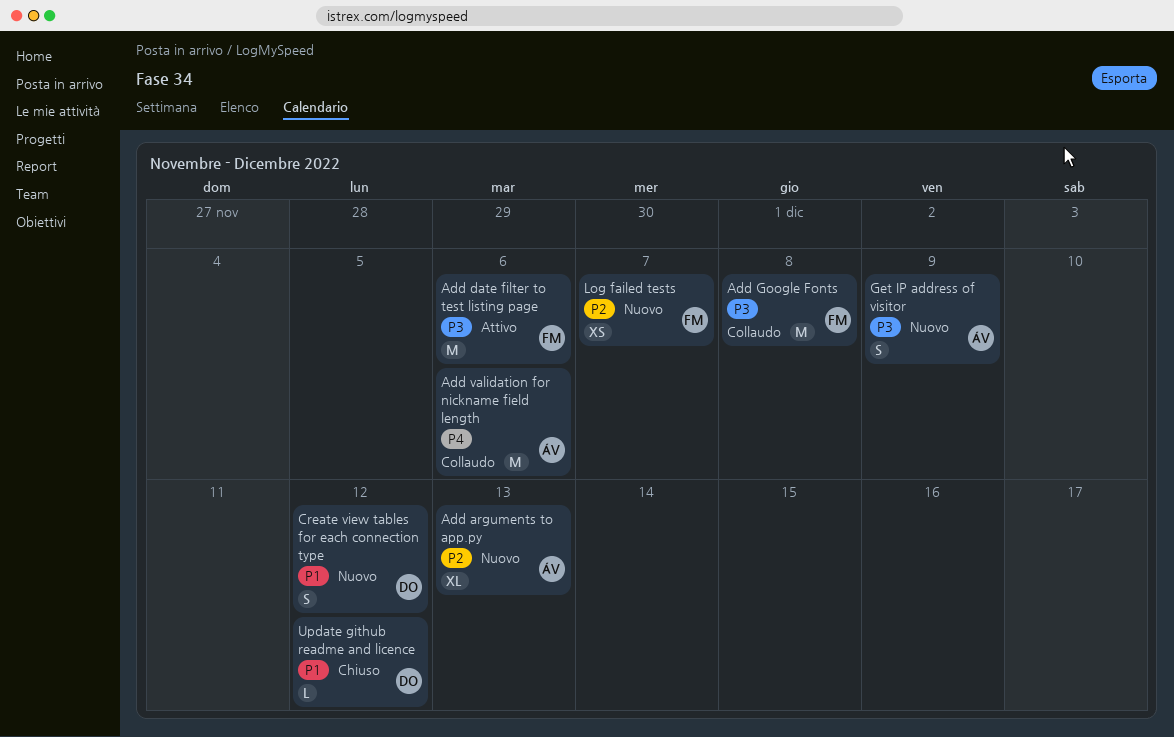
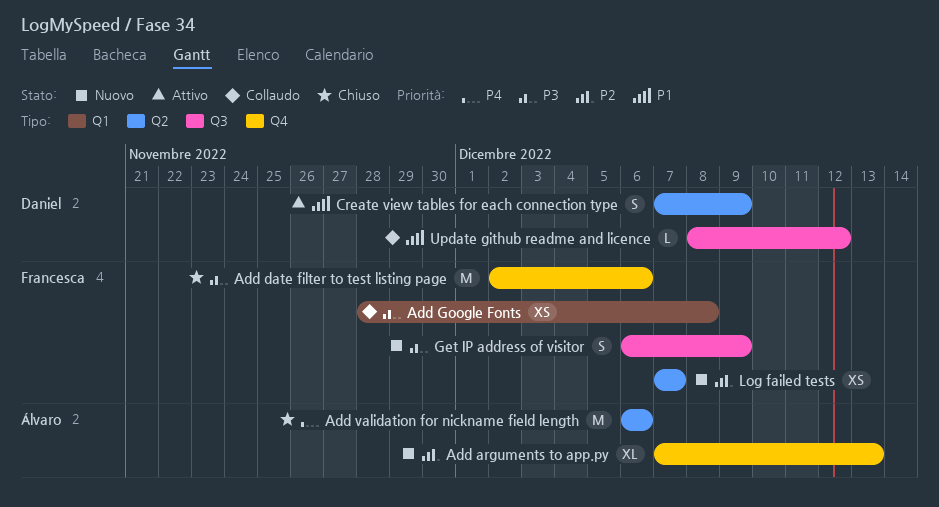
Add date filter to test listing page, status: Attivo -> Chiuso
Add Google Fonts, estimate: M -> XS
Add validation for nickname field length, status: Collaudo -> Chiuso
Create view tables for each connection type, status: Nuovo -> Attivo
Create view tables for each connection type, due: Dec 12 -> Dec 9
Get IP address of visitor, owner: Álvaro -> Francesca
Update github readme and licence, status: Chiuso -> Collaudo

